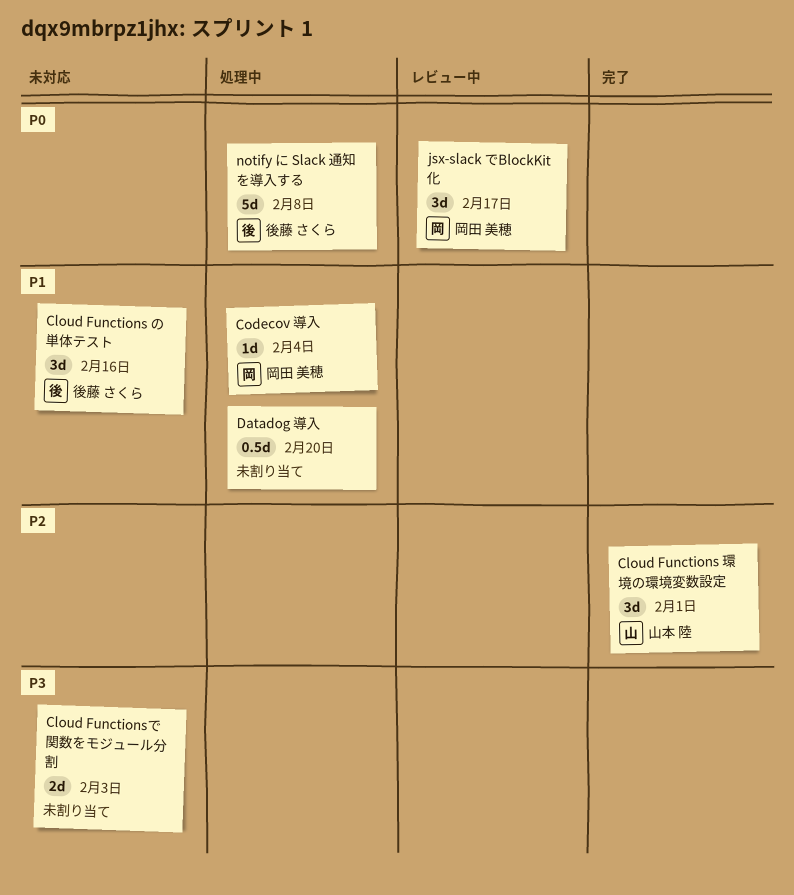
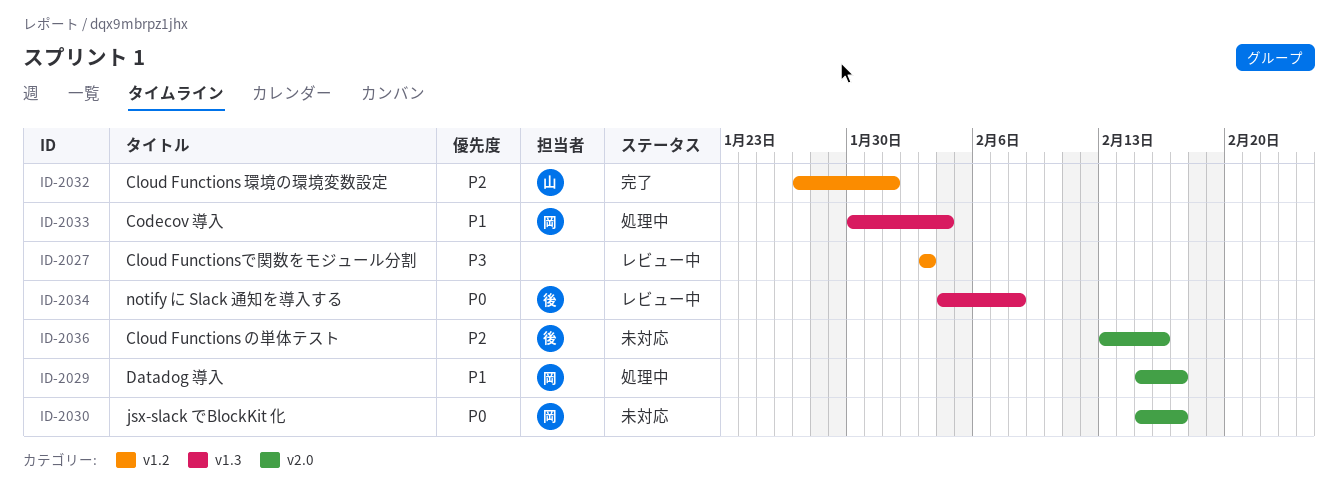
Cloud Functions の単体テスト, priority: P1 -> P2
Cloud Functionsで関数をモジュール分割, status: 未対応 -> レビュー中
Datadog 導入, owner: none -> 岡田 美穂
Datadog 導入, due: Feb 20 -> Feb 17
jsx-slack でBlockKit 化, status: レビュー中 -> 未対応
notify に Slack 通知を導入する, status: 処理中 -> レビュー中

